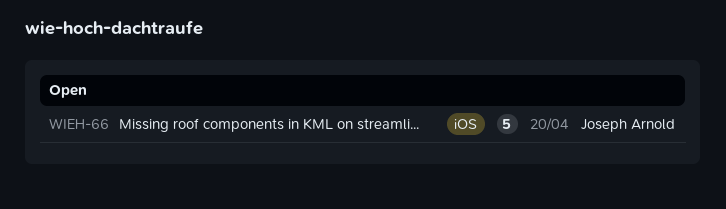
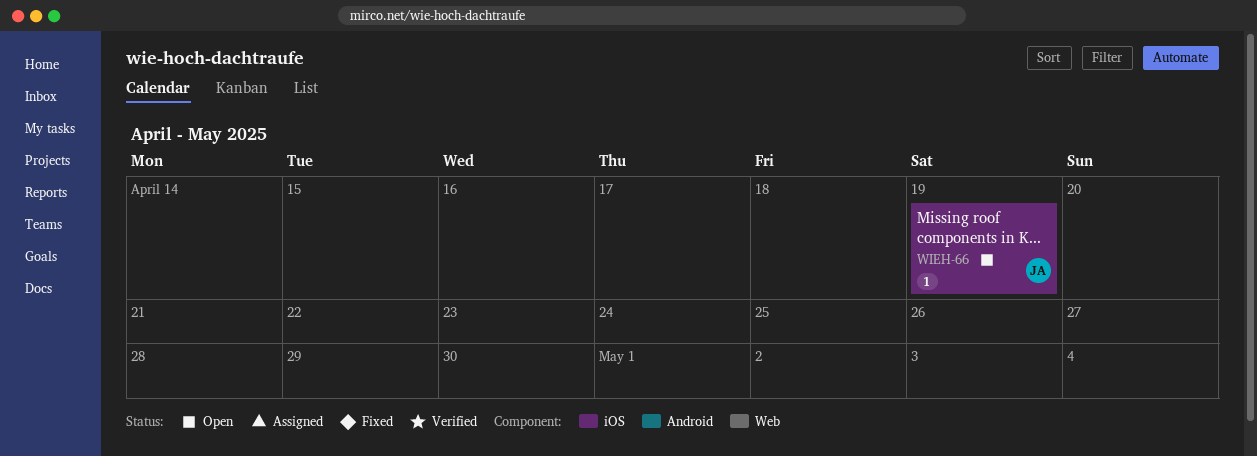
WIEH-66, estimate: 5 -> 1
WIEH-66, due: Apr 20 -> Apr 19

